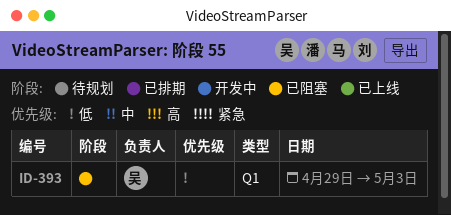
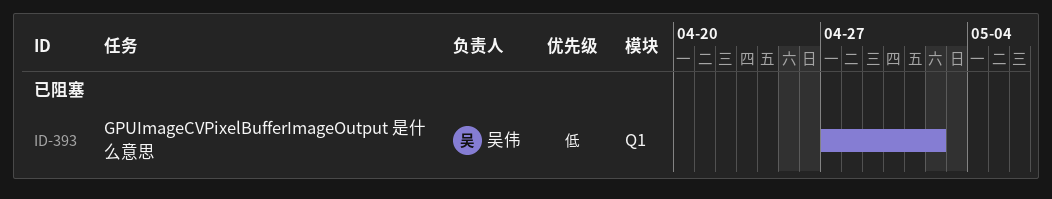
ID-393, start: Apr 29 -> Apr 27
ID-393, due: May 3 -> May 2

